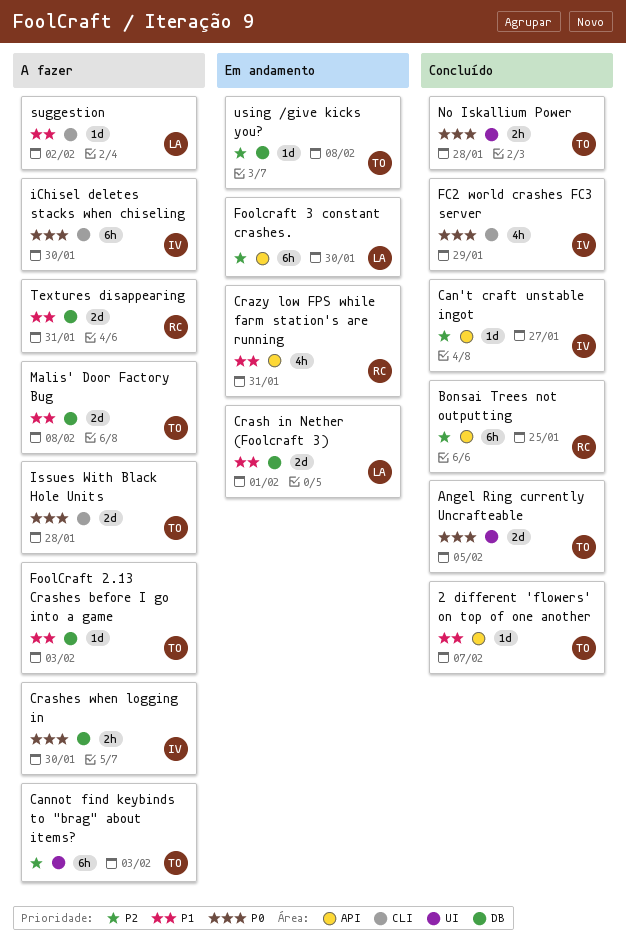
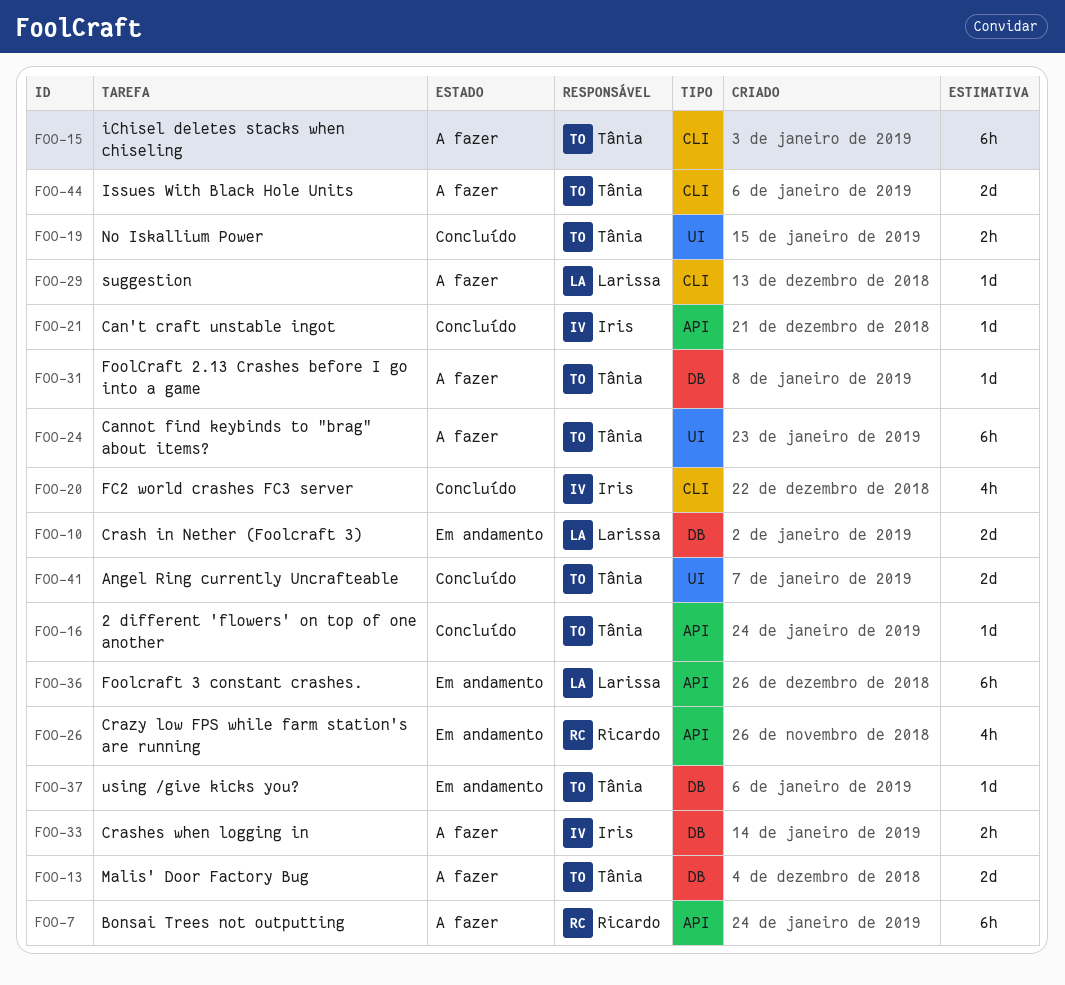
Bonsai Trees not outputting, status: Concluído -> A fazer
iChisel deletes stacks when chiseling, owner: Iris -> Tânia
Textures disappearing: present -> none

